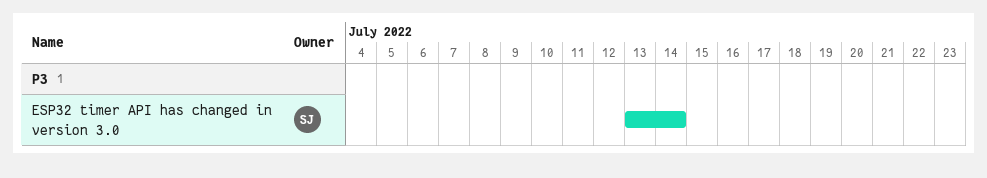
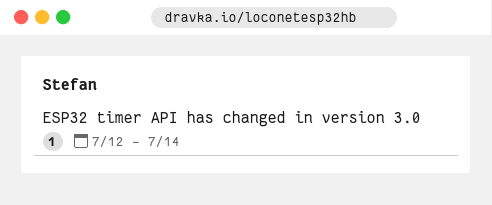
ESP32 timer API has changed in version 3.0, start: Jul 13 -> Jul 12

